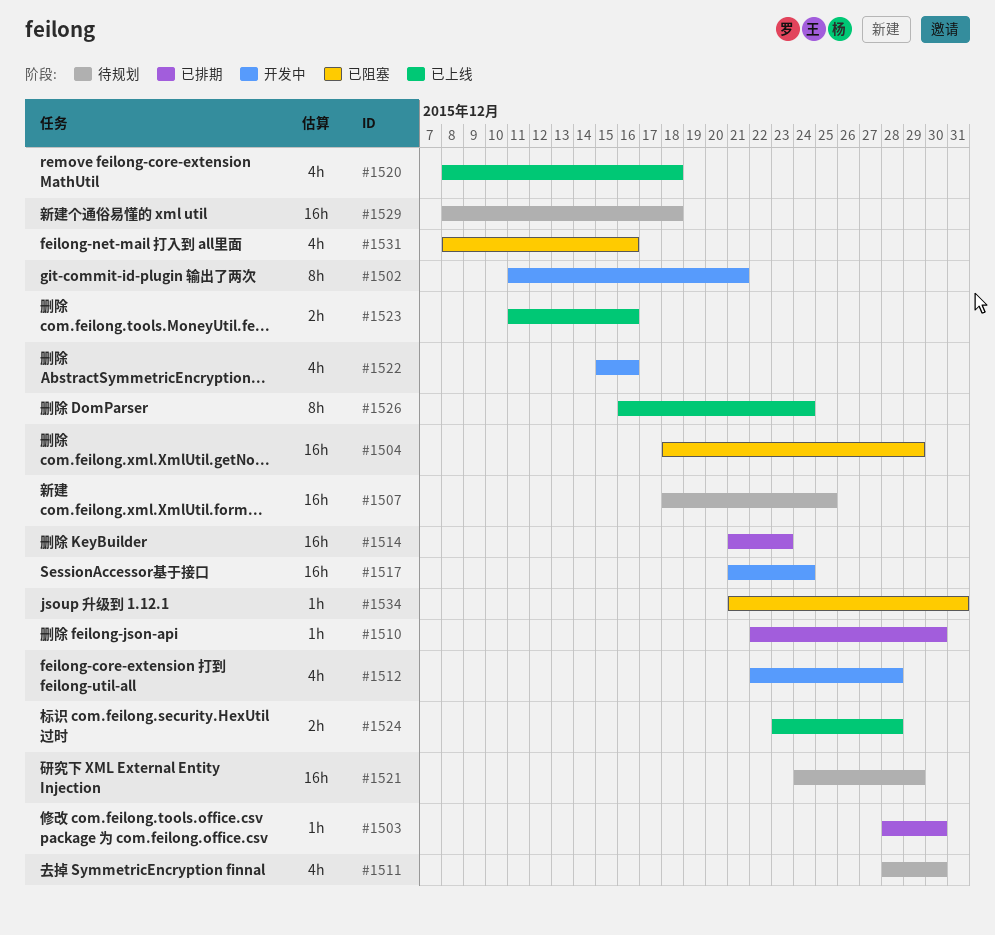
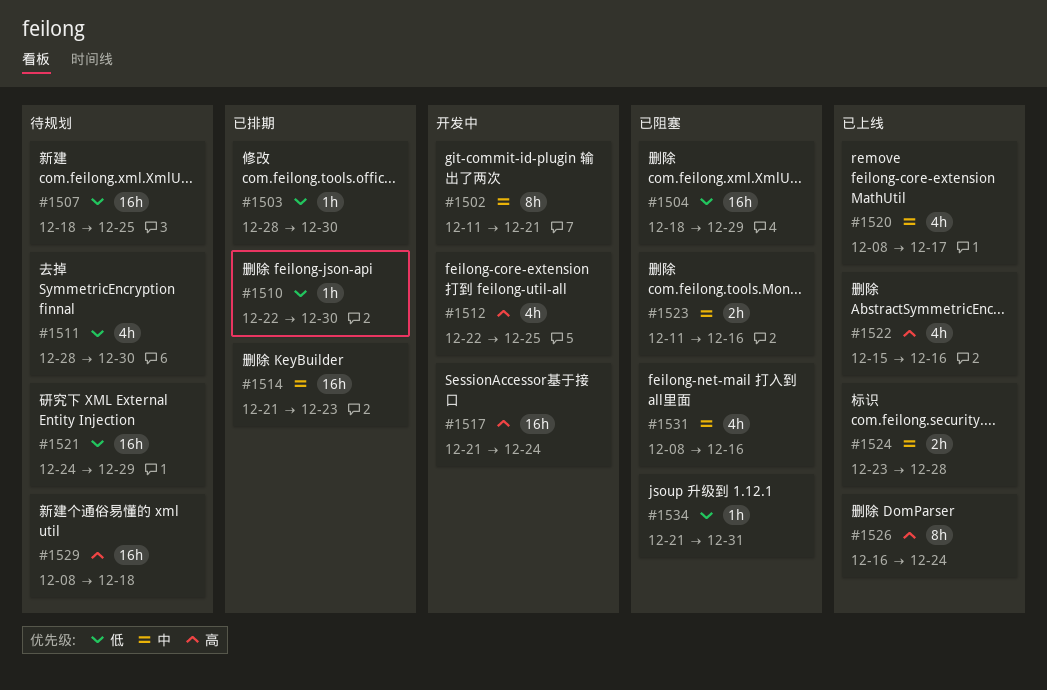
#1512, due: Dec 28 -> Dec 25
#1520, due: Dec 18 -> Dec 17
#1522, status: 开发中 -> 已上线
#1523, status: 已上线 -> 已阻塞

